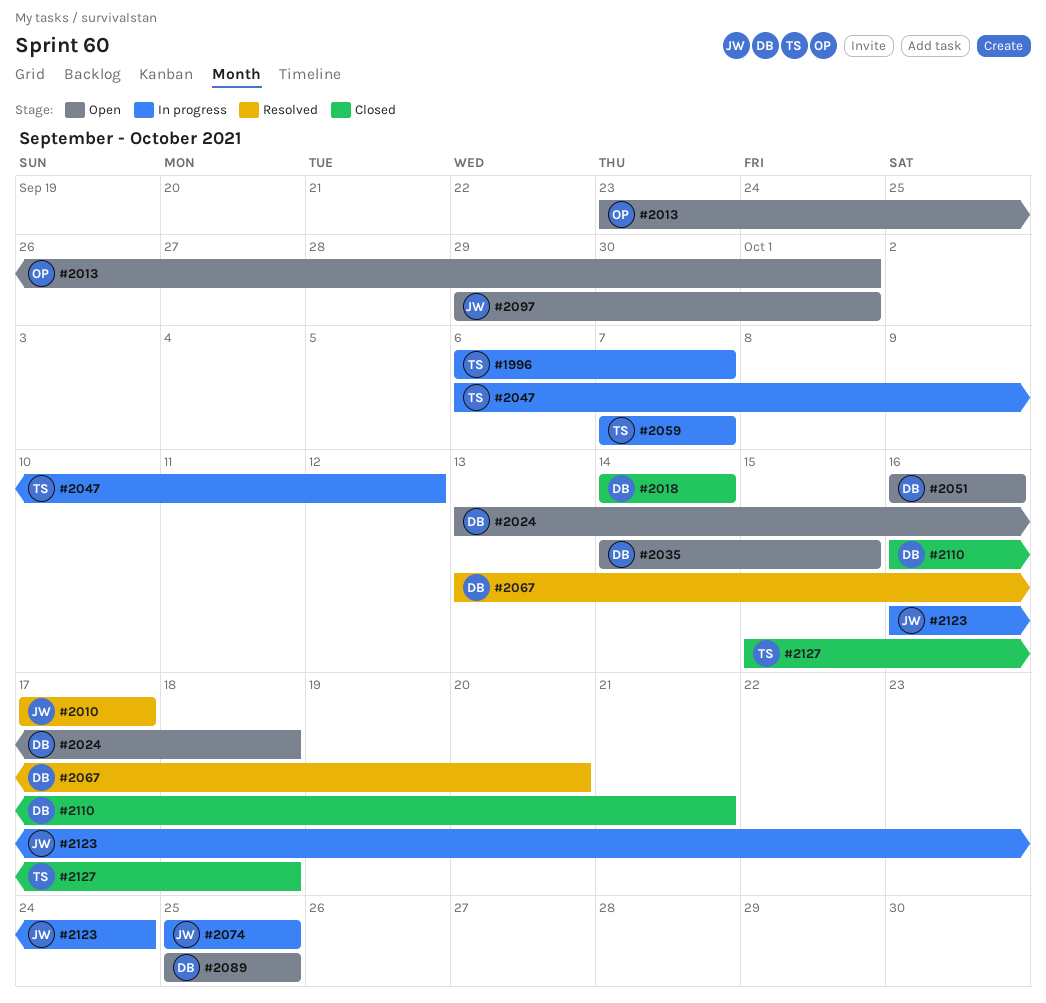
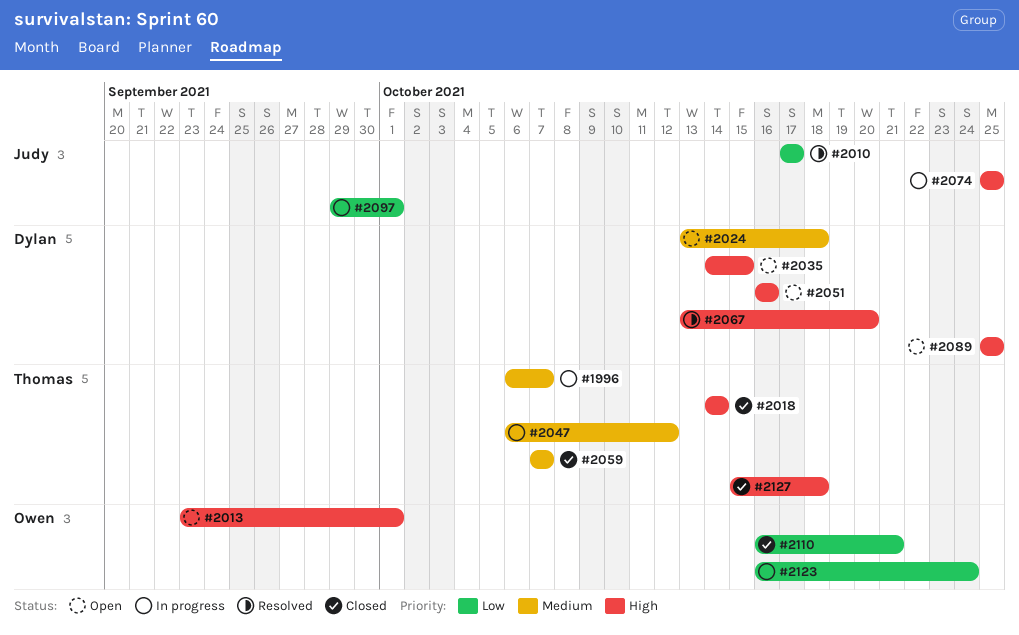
#2018, owner: Dylan -> Thomas
#2059, status: In progress -> Closed
#2097, status: Open -> In progress
#2110, owner: Dylan -> Owen
#2123, owner: Judy -> Owen

